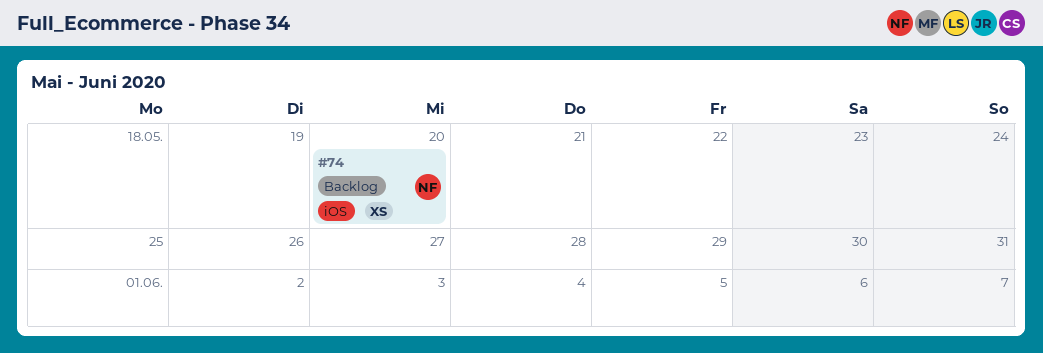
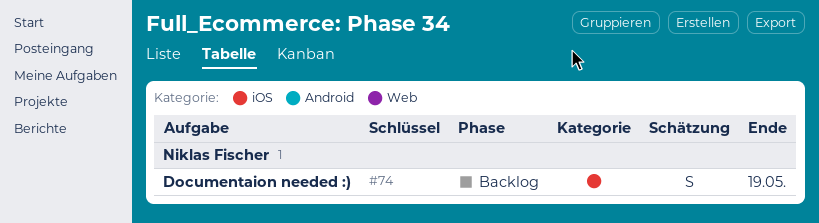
#74, estimate: XS -> S
#74, due: May 20 -> May 19

